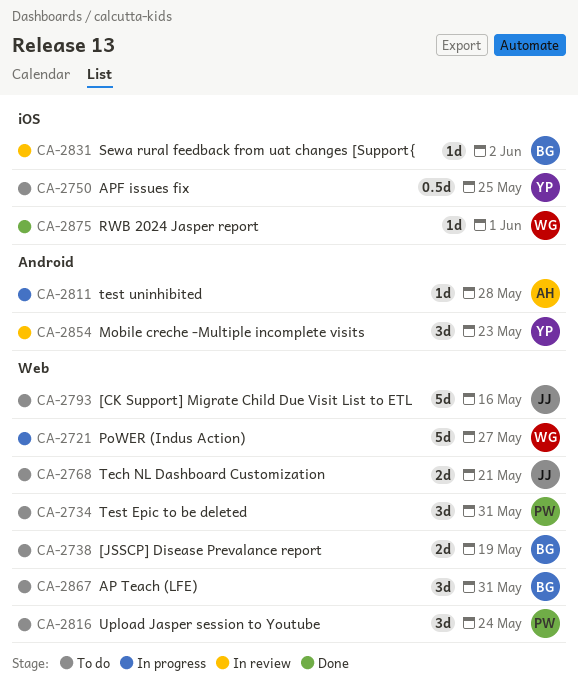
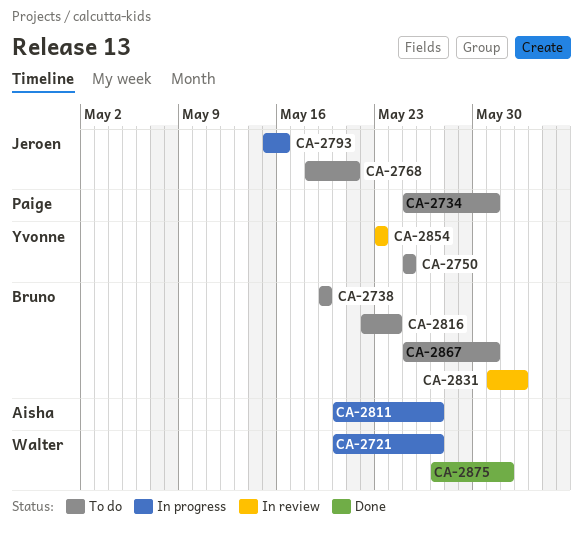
CA-2793, status: To do -> In progress
CA-2811, due: May 28 -> May 27
CA-2816, owner: Paige -> Bruno

